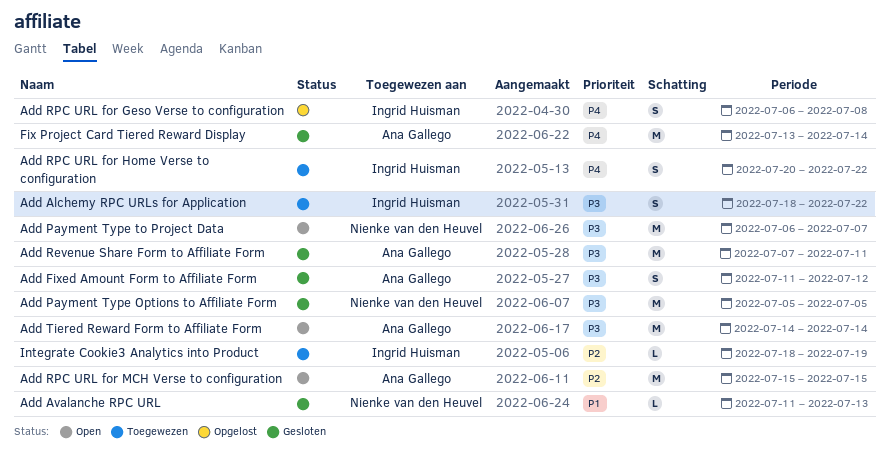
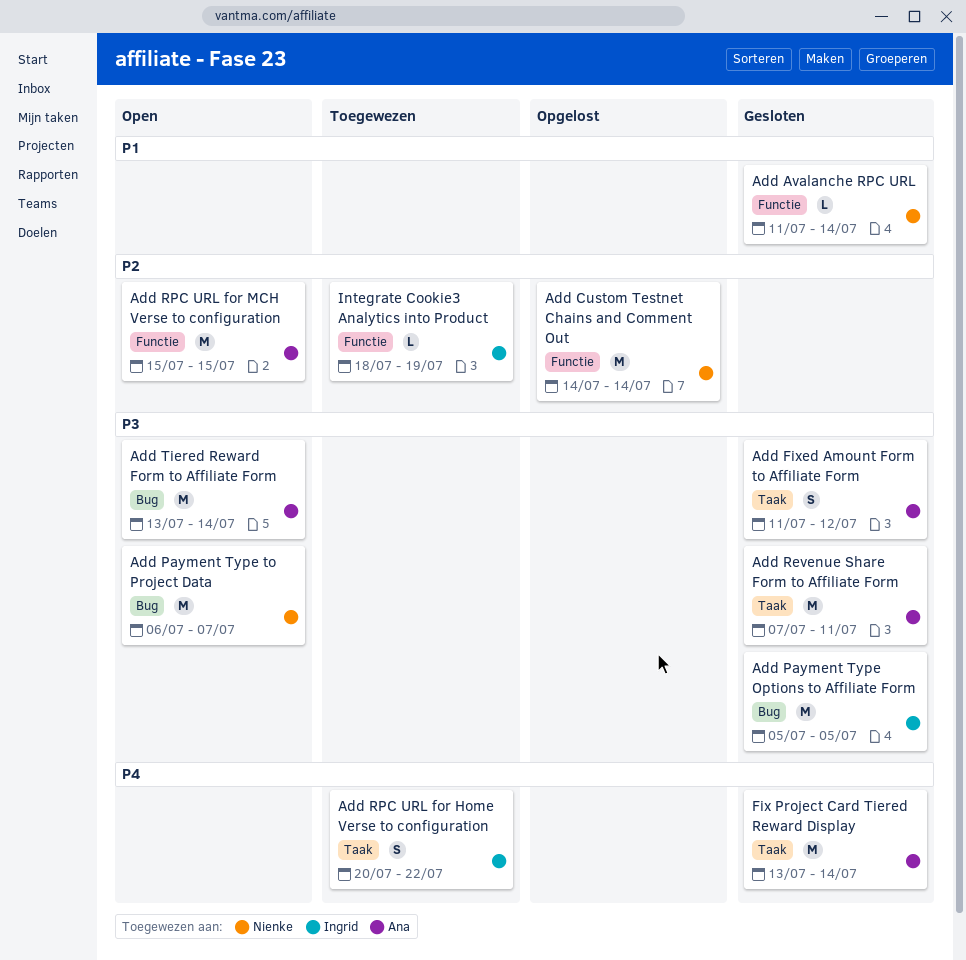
Add Alchemy RPC URLs for Application: present -> none
Add Avalanche RPC URL, due: Jul 13 -> Jul 14
Add Custom Testnet Chains and Comment Out: none -> present
Add Payment Type Options to Affiliate Form, owner: Nienke van den Heuvel -> Ingrid Huisman
Add RPC URL for Geso Verse to configuration: present -> none
Add Tiered Reward Form to Affiliate Form, start: Jul 14 -> Jul 13

